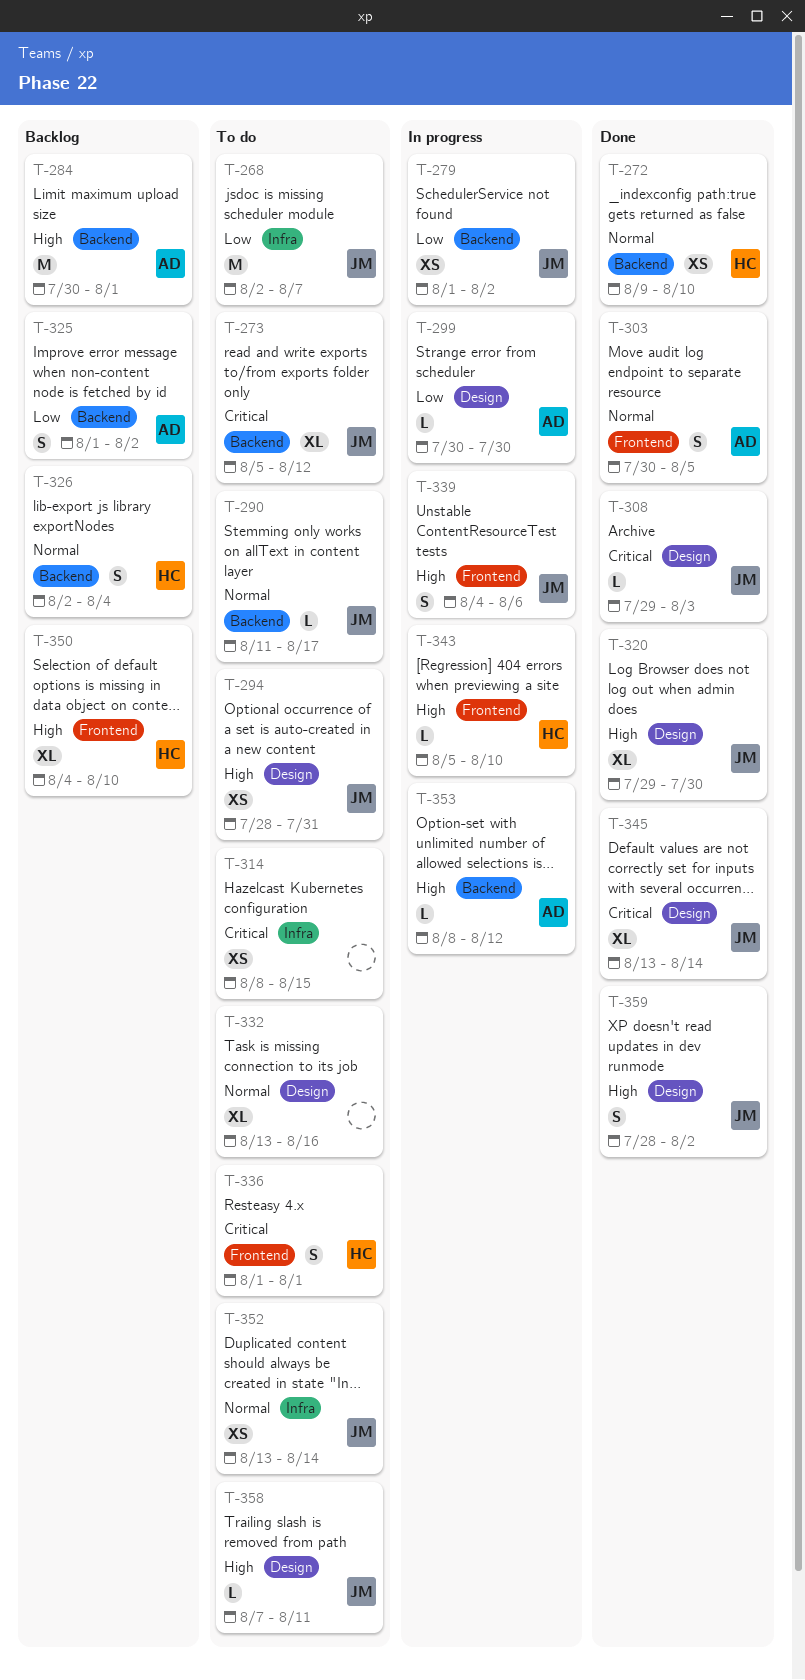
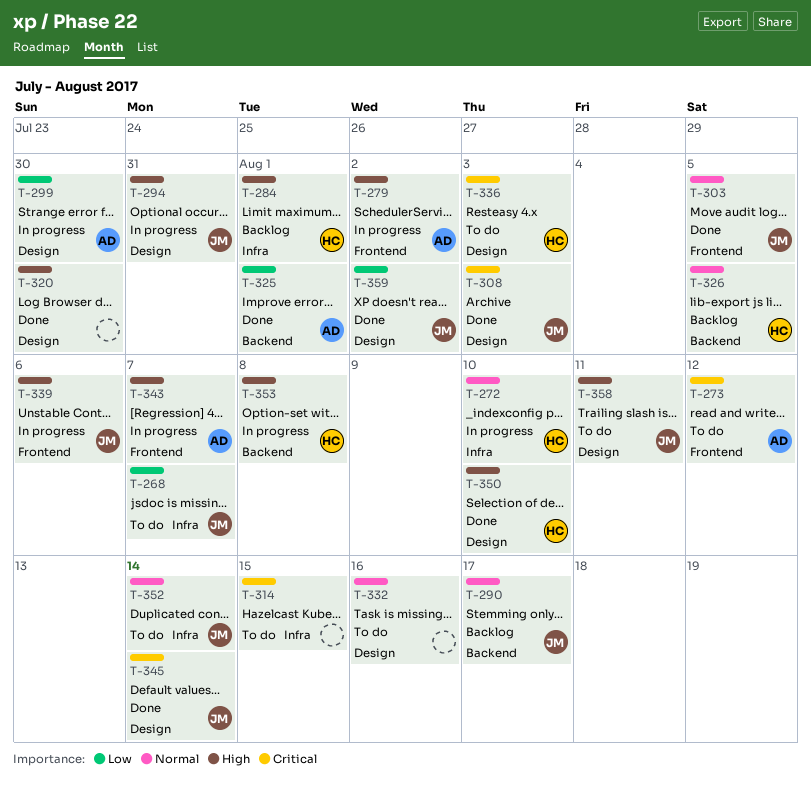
T-272, status: Done -> In progress
T-272, label: Backend -> Infra
T-273, owner: JM -> AD
T-273, label: Backend -> Frontend
T-279, owner: JM -> AD
T-279, priority: Low -> High
T-279, label: Backend -> Frontend
T-284, owner: AD -> HC
T-284, label: Backend -> Infra
T-290, status: To do -> Backlog
T-294, status: To do -> In progress
T-303, owner: AD -> JM
T-320, owner: JM -> none
T-325, status: Backlog -> Done
T-325, due: Aug 2 -> Aug 1
T-326, due: Aug 4 -> Aug 5
T-336, label: Frontend -> Design
T-336, due: Aug 1 -> Aug 3
T-343, owner: HC -> AD
T-343, due: Aug 10 -> Aug 7
T-350, status: Backlog -> Done
T-350, label: Frontend -> Design
T-353, owner: AD -> HC
T-353, due: Aug 12 -> Aug 8
T-359, priority: High -> Low

